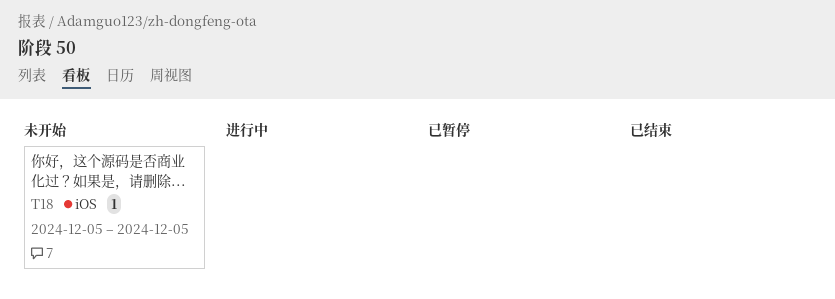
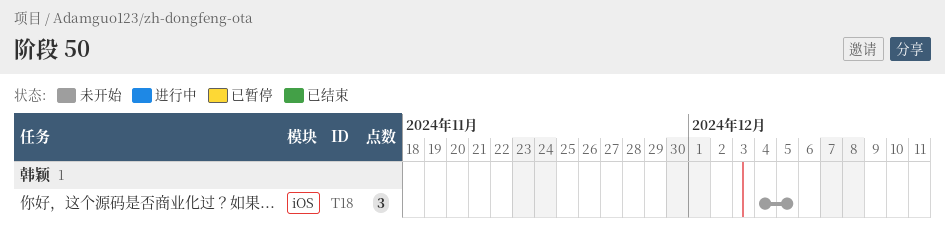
T18, estimate: 1 -> 3
T18, start: Dec 5 -> Dec 4

